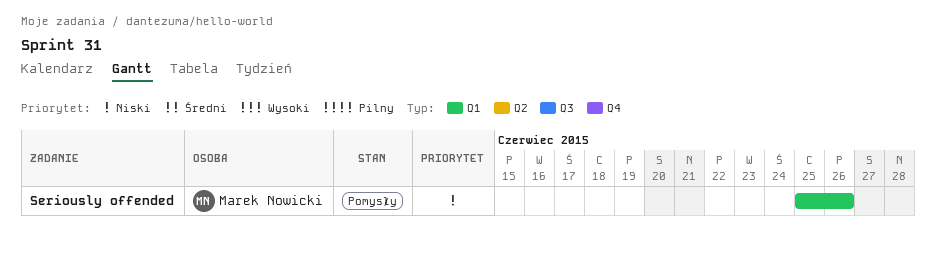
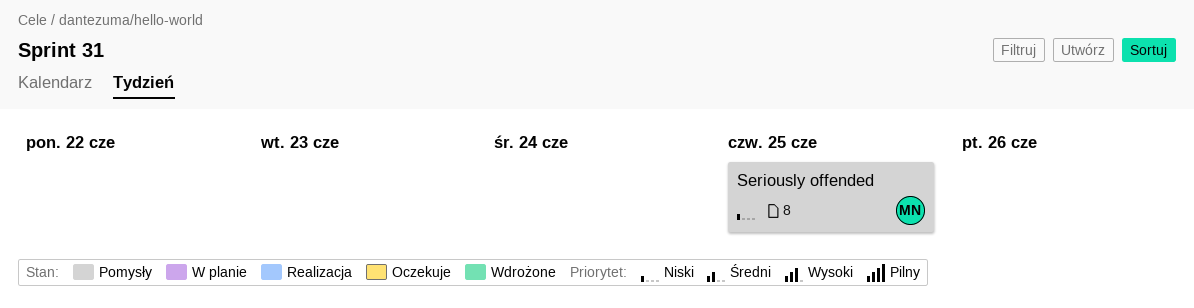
Seriously offended, due: Jun 26 -> Jun 25

